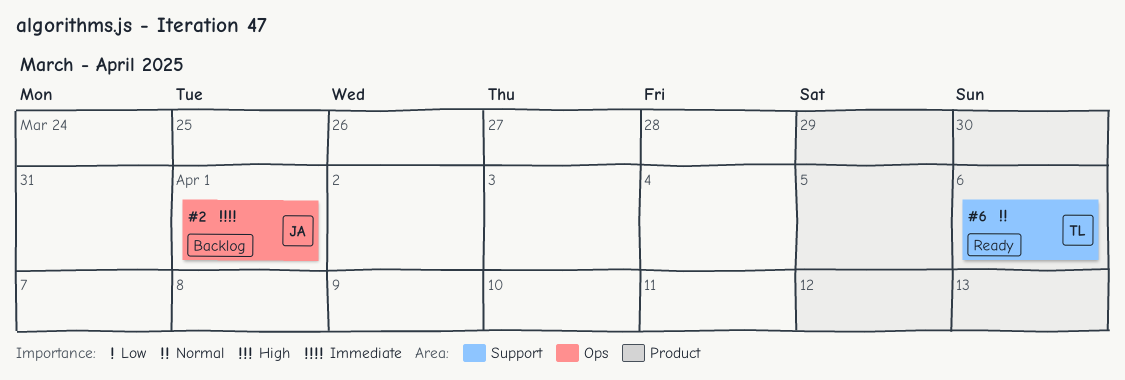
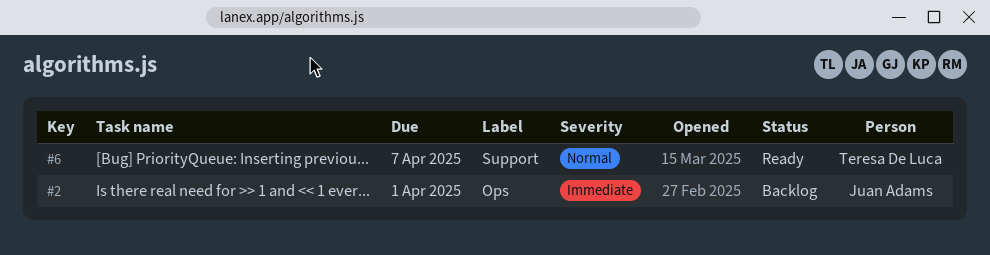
#6, due: Apr 6 -> Apr 7

